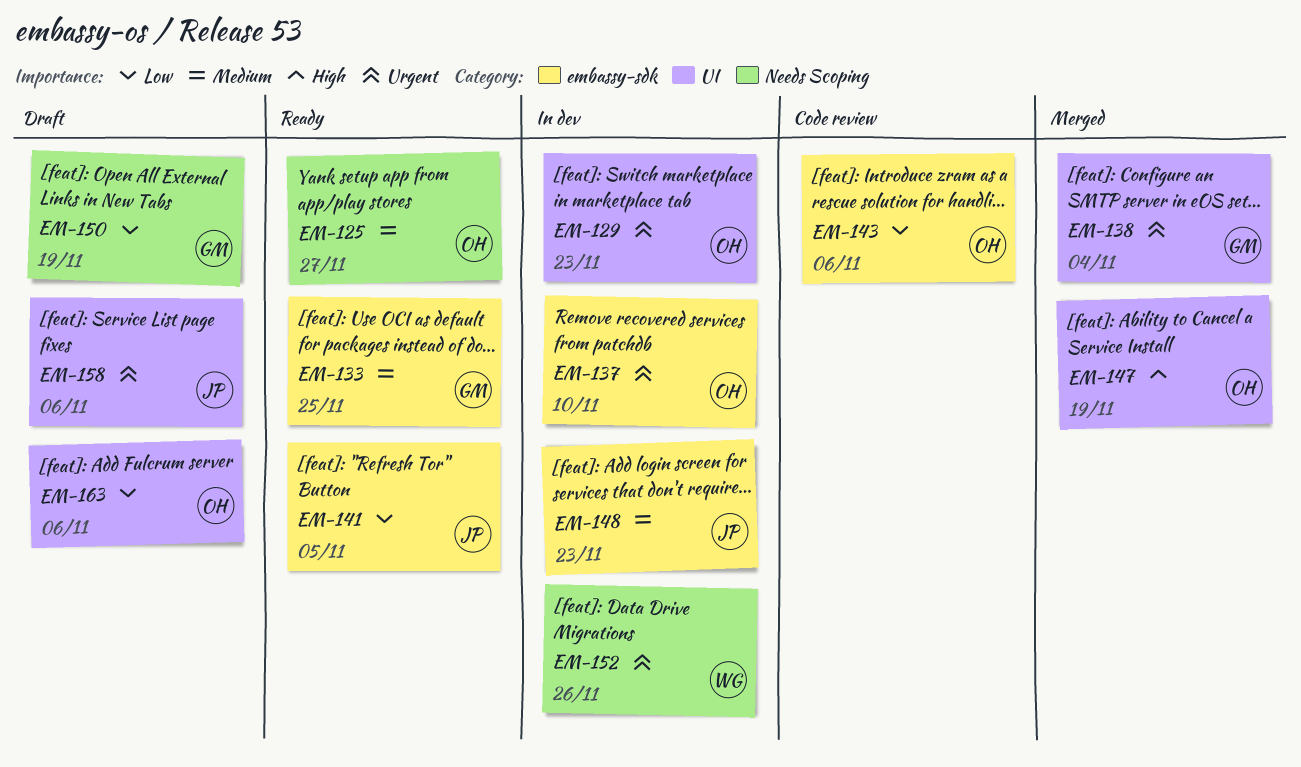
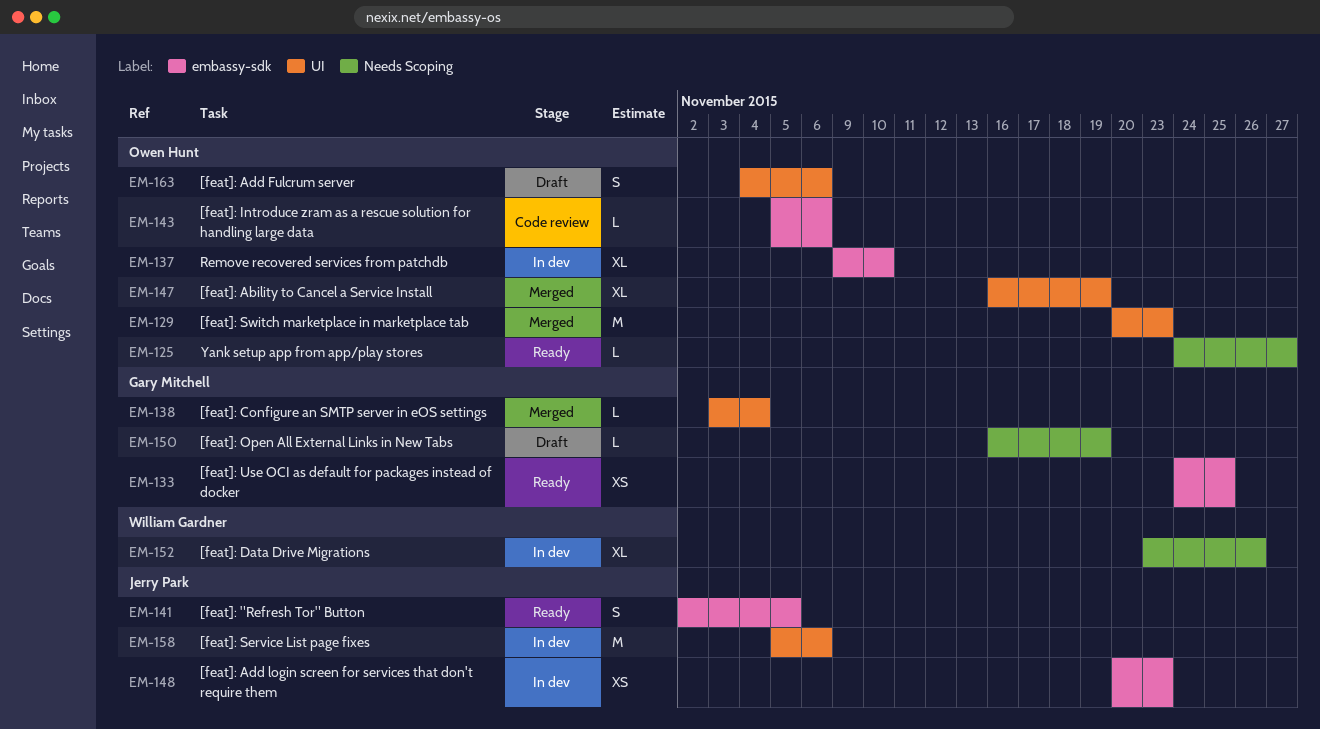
EM-129, status: In dev -> Merged
EM-158, status: Draft -> In dev

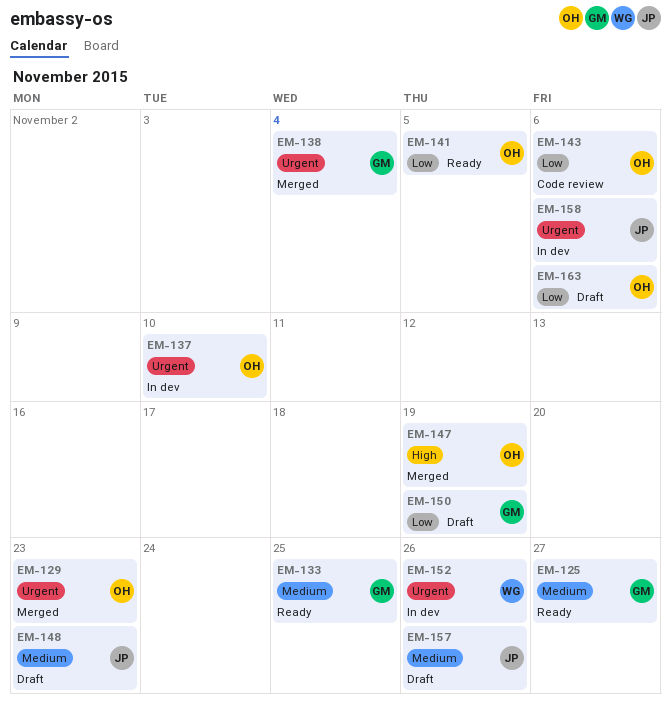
EM-125, owner: Owen Hunt -> Gary Mitchell
EM-141, owner: Jerry Park -> Owen Hunt
EM-148, status: In dev -> Draft
EM-157: none -> present

